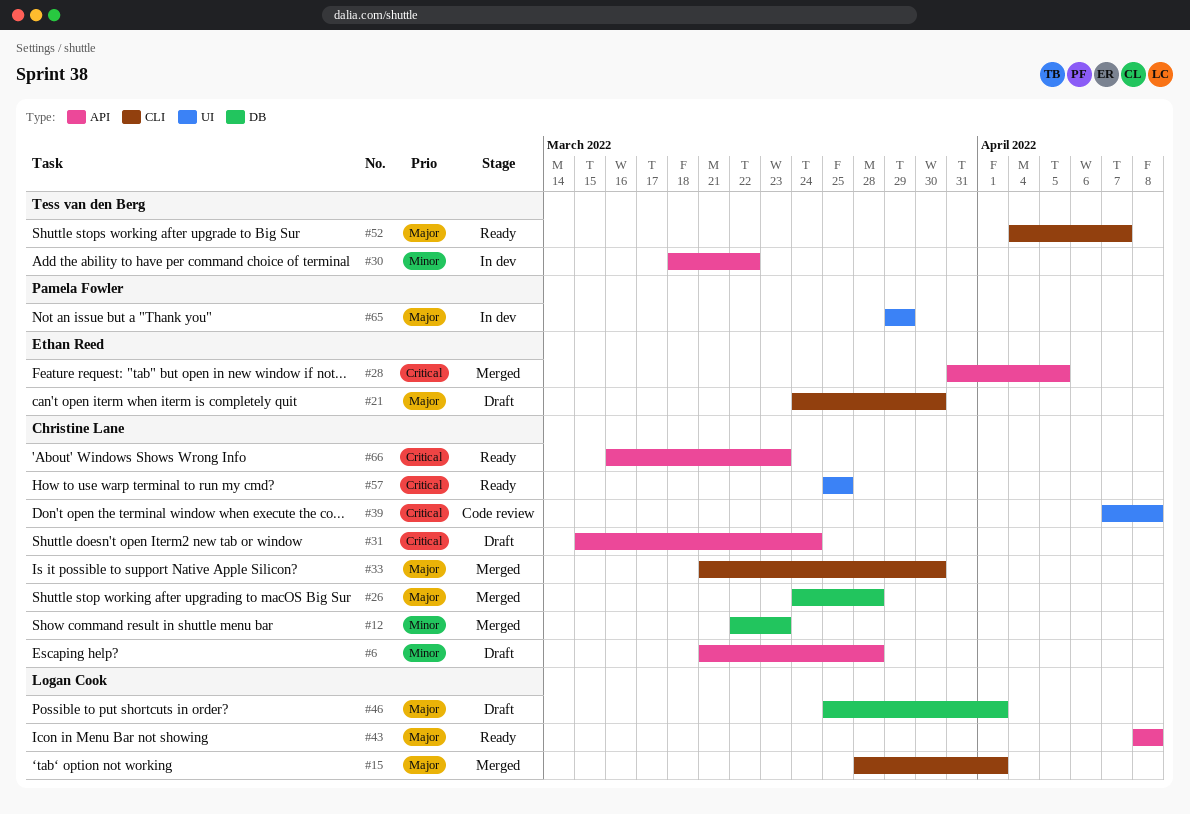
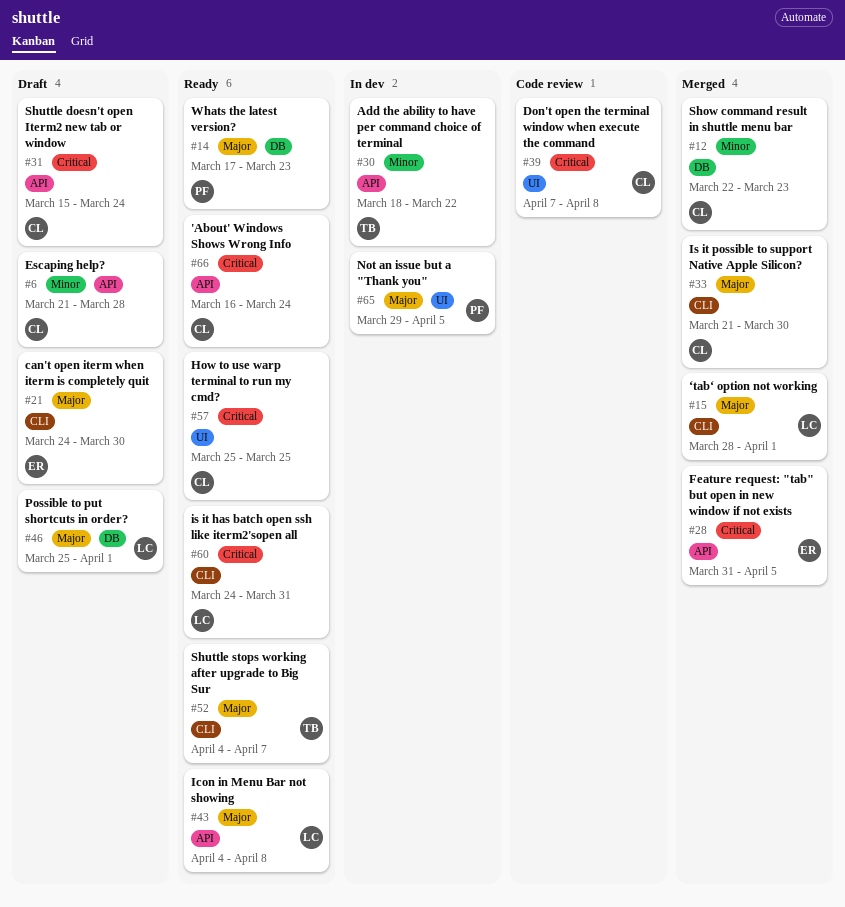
#14: none -> present
#26: present -> none
#43, start: Apr 8 -> Apr 4
#60: none -> present
#65, due: Mar 29 -> Apr 5
#66, due: Mar 23 -> Mar 24

